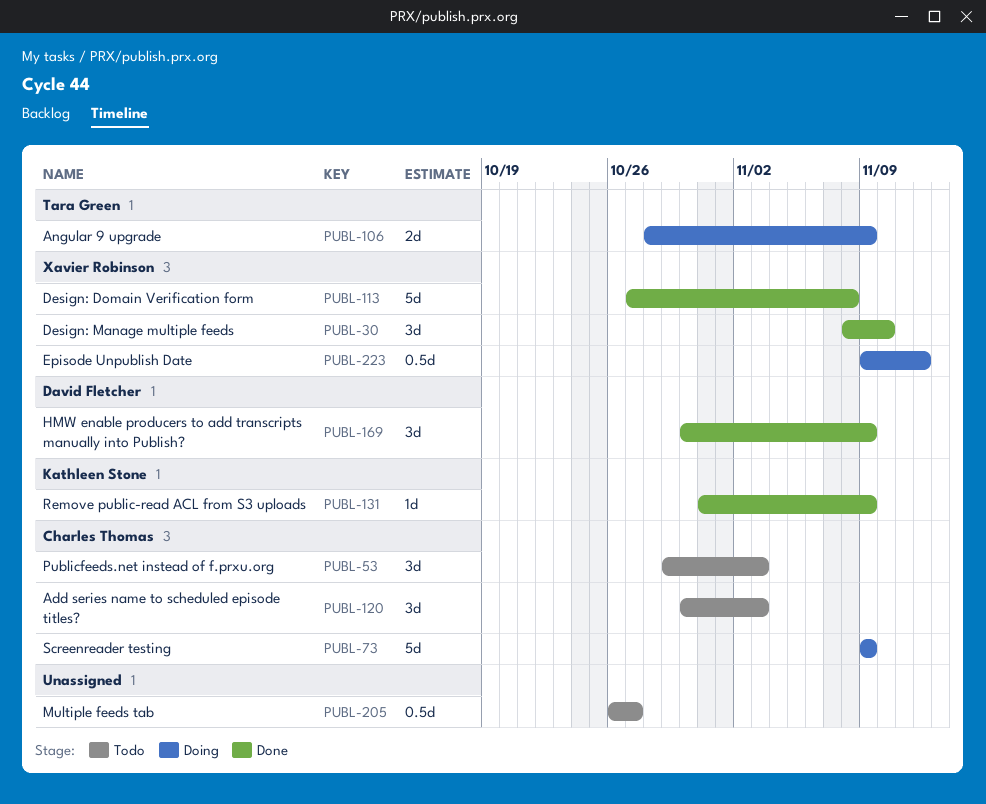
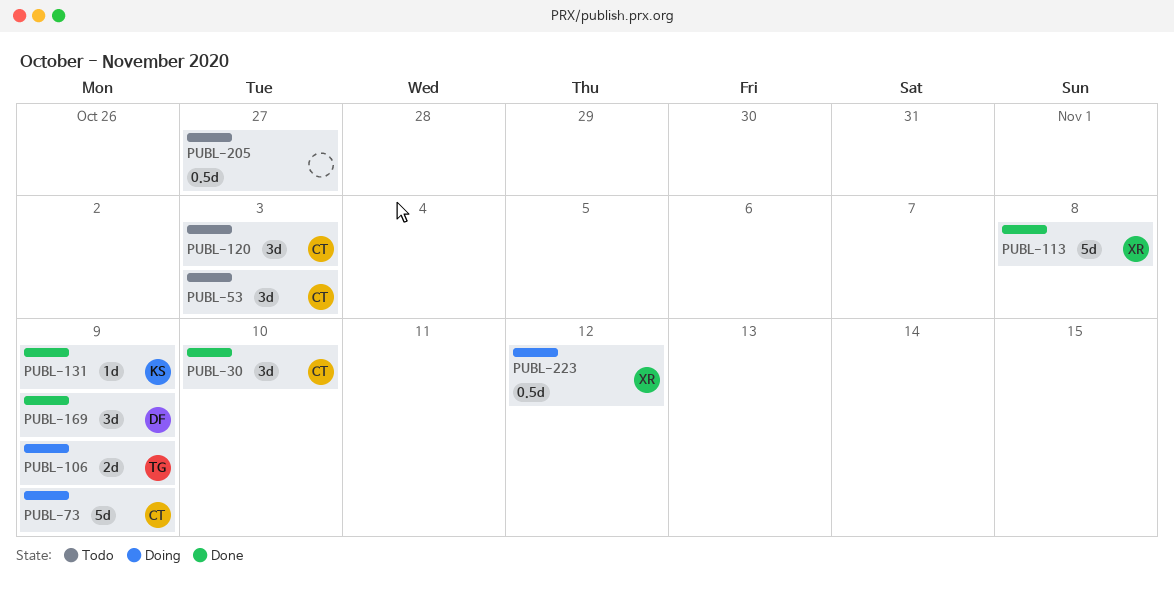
PUBL-30, owner: Xavier Robinson -> Charles Thomas

